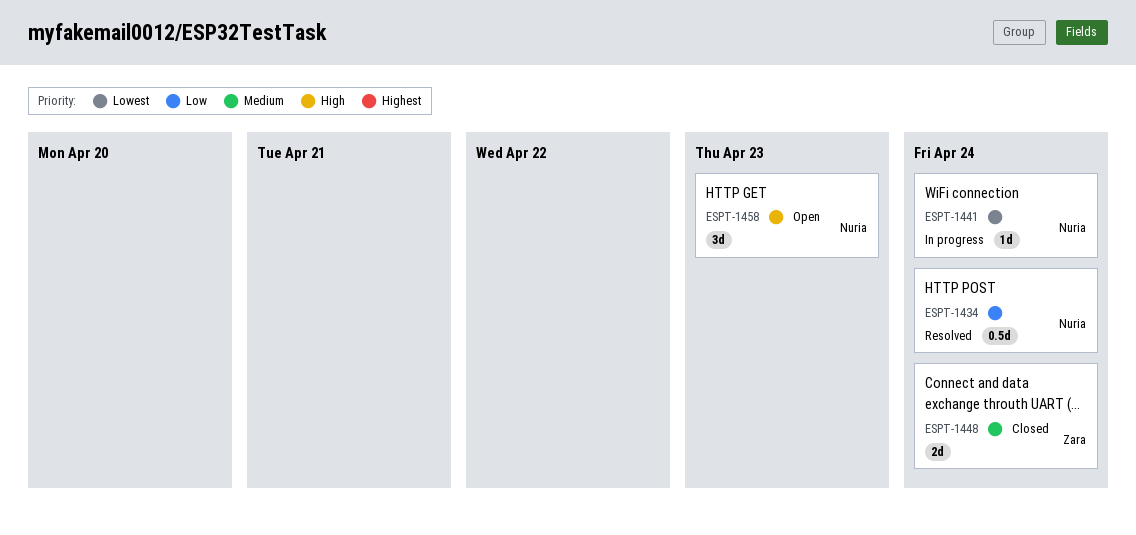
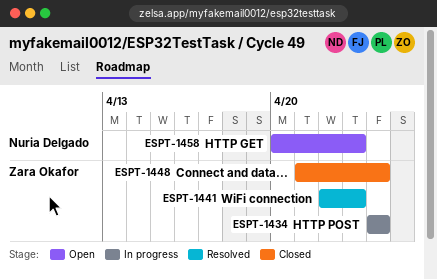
ESPT-1434, status: Resolved -> In progress
ESPT-1434, owner: Nuria Delgado -> Zara Okafor
ESPT-1441, status: In progress -> Resolved
ESPT-1441, owner: Nuria Delgado -> Zara Okafor
ESPT-1441, due: Apr 24 -> Apr 23

